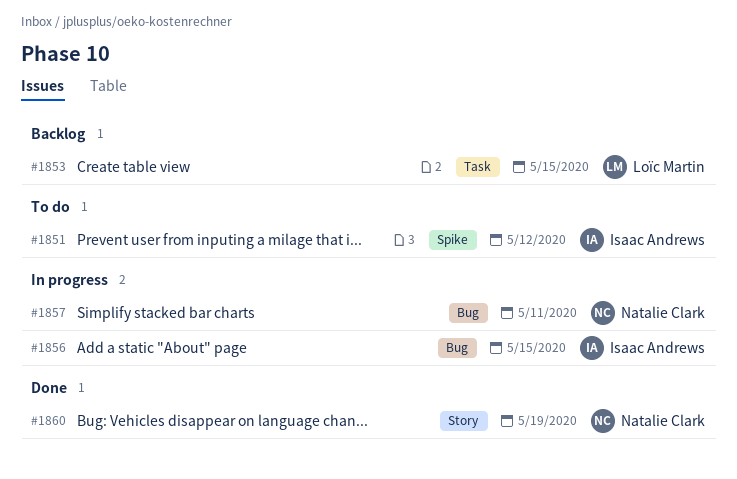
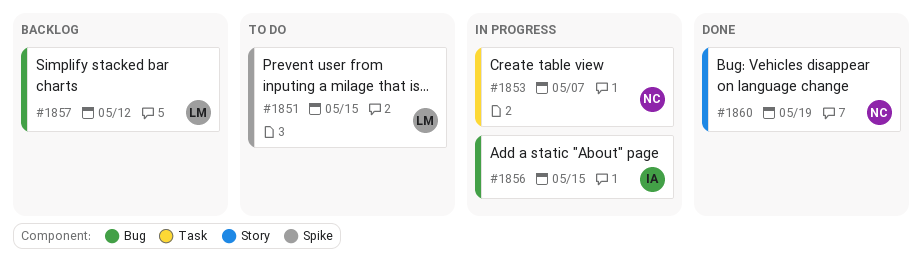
#1851, owner: Isaac Andrews -> Loïc Martin
#1851, due: May 12 -> May 15
#1853, status: Backlog -> In progress
#1853, owner: Loïc Martin -> Natalie Clark
#1853, due: May 15 -> May 7
#1857, status: In progress -> Backlog
#1857, owner: Natalie Clark -> Loïc Martin
#1857, due: May 11 -> May 12

